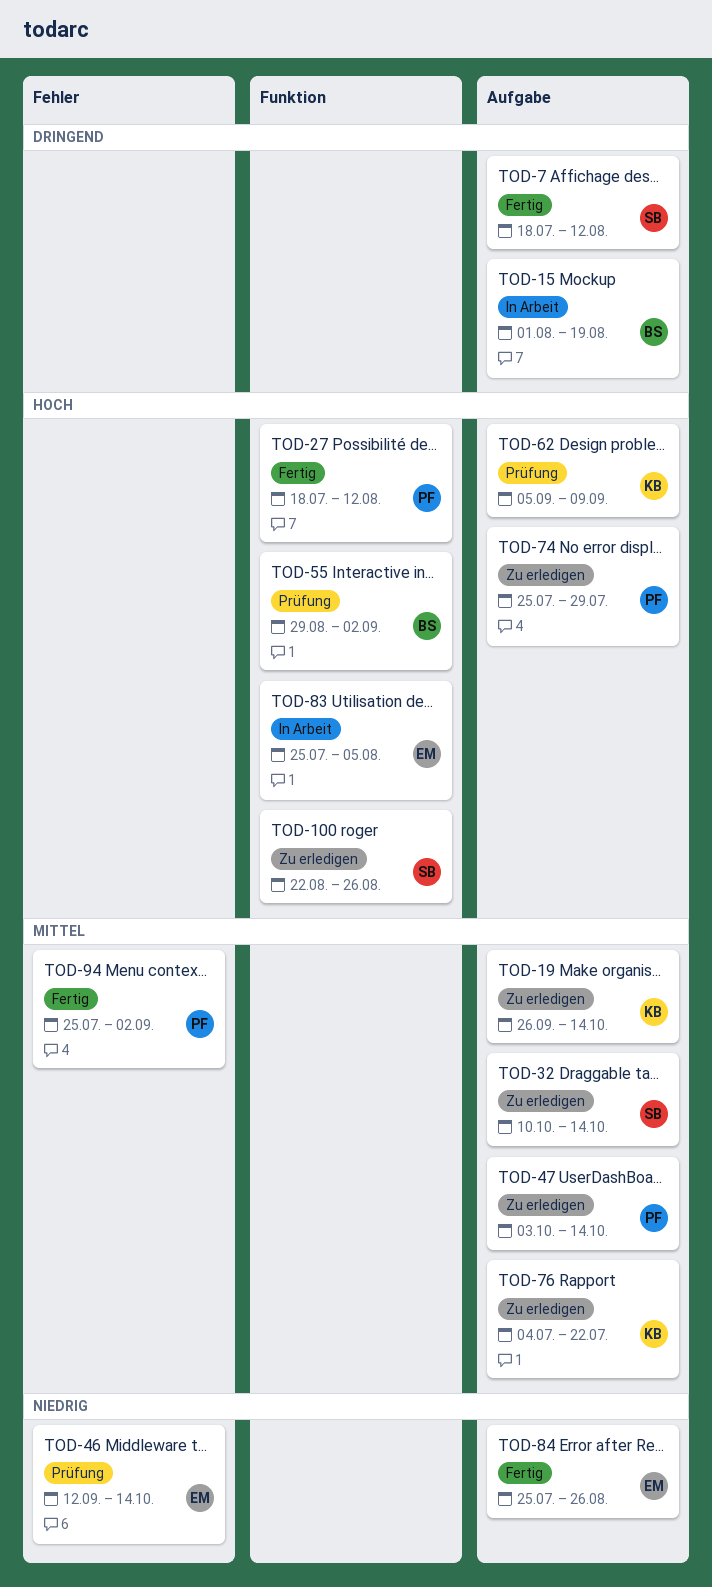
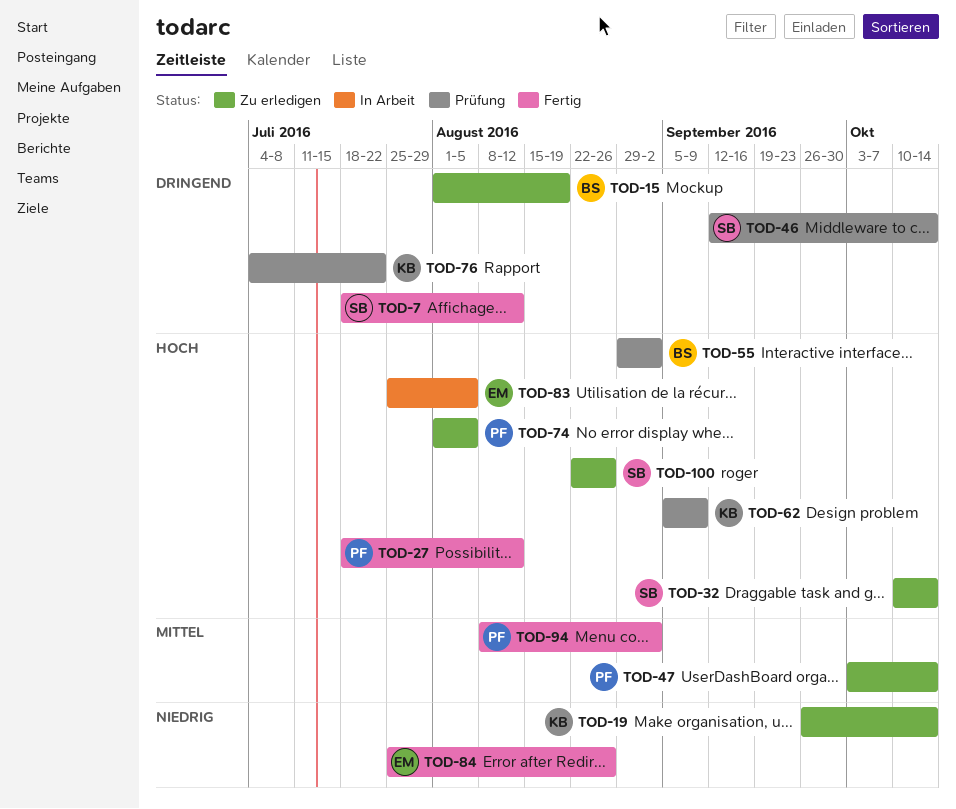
TOD-15, status: In Arbeit -> Zu erledigen
TOD-19, priority: Mittel -> Niedrig
TOD-32, priority: Mittel -> Hoch
TOD-46, owner: EM -> SB
TOD-46, priority: Niedrig -> Dringend
TOD-74, start: Jul 25 -> Aug 1
TOD-74, due: Jul 29 -> Aug 5
TOD-76, status: Zu erledigen -> Prüfung
TOD-76, priority: Mittel -> Dringend
TOD-94, start: Jul 25 -> Aug 8

